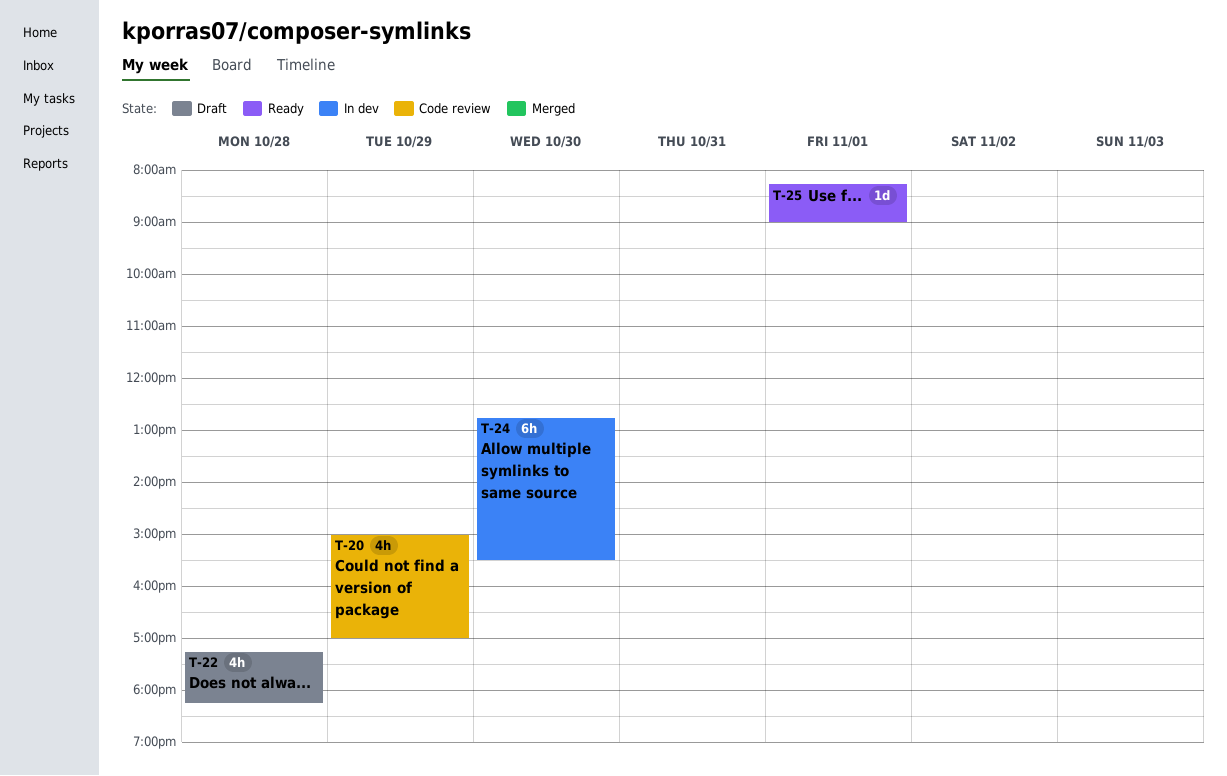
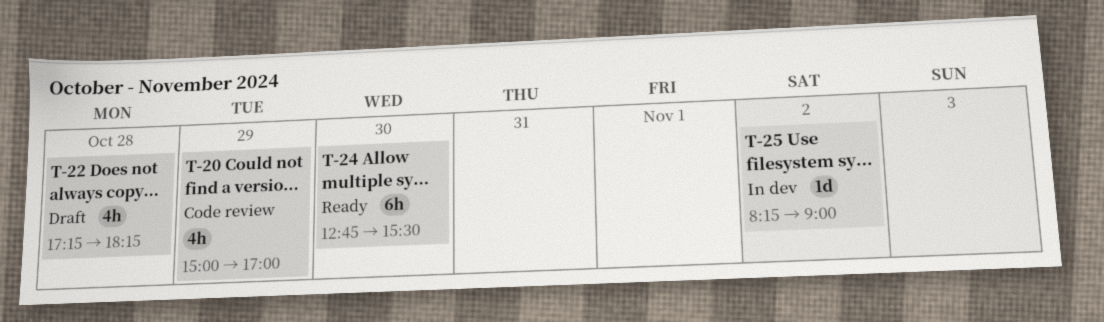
T-24, status: In dev -> Ready
T-25, status: Ready -> In dev
T-25, day: Nov 1 -> Nov 2

